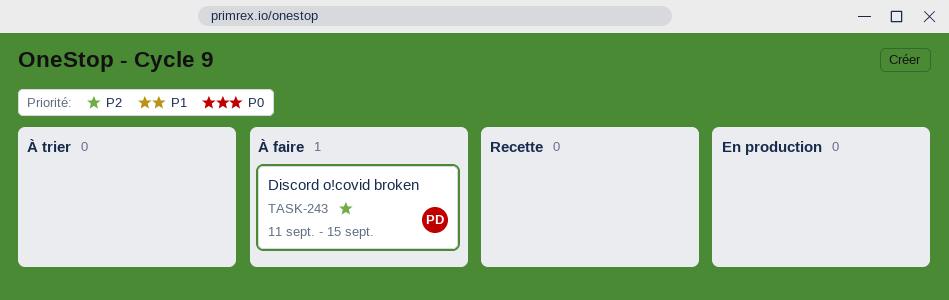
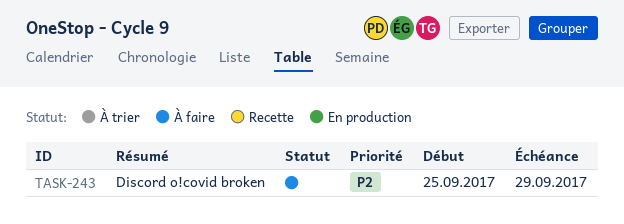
TASK-243, start: Sep 11 -> Sep 25
TASK-243, due: Sep 15 -> Sep 29

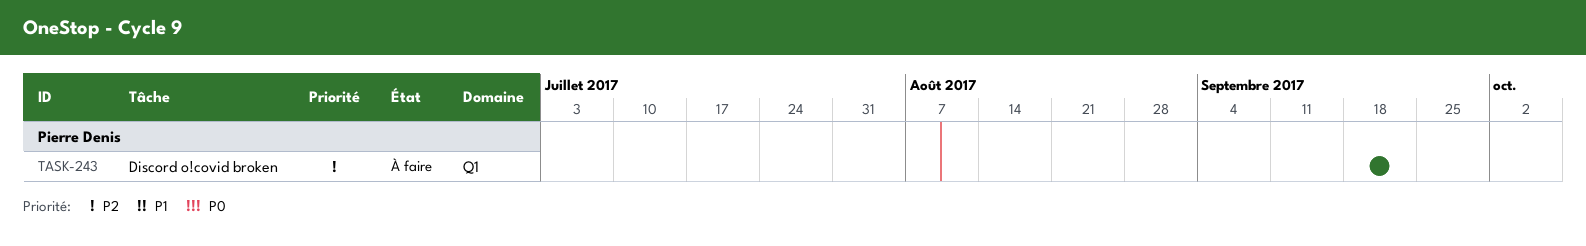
TASK-243, start: Sep 25 -> Sep 18
TASK-243, due: Sep 29 -> Sep 22

